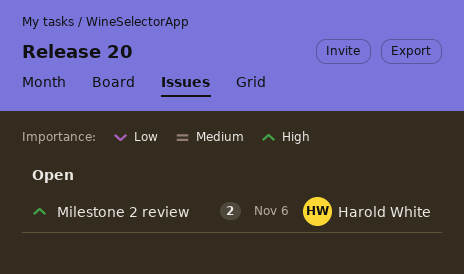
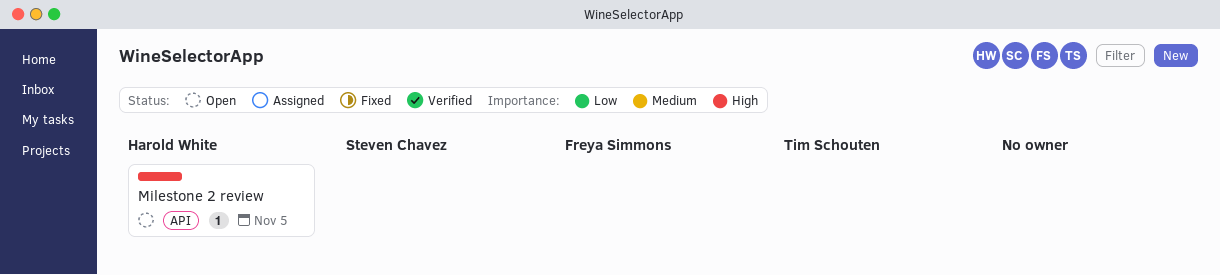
Milestone 2 review, estimate: 2 -> 1
Milestone 2 review, due: Nov 6 -> Nov 5

